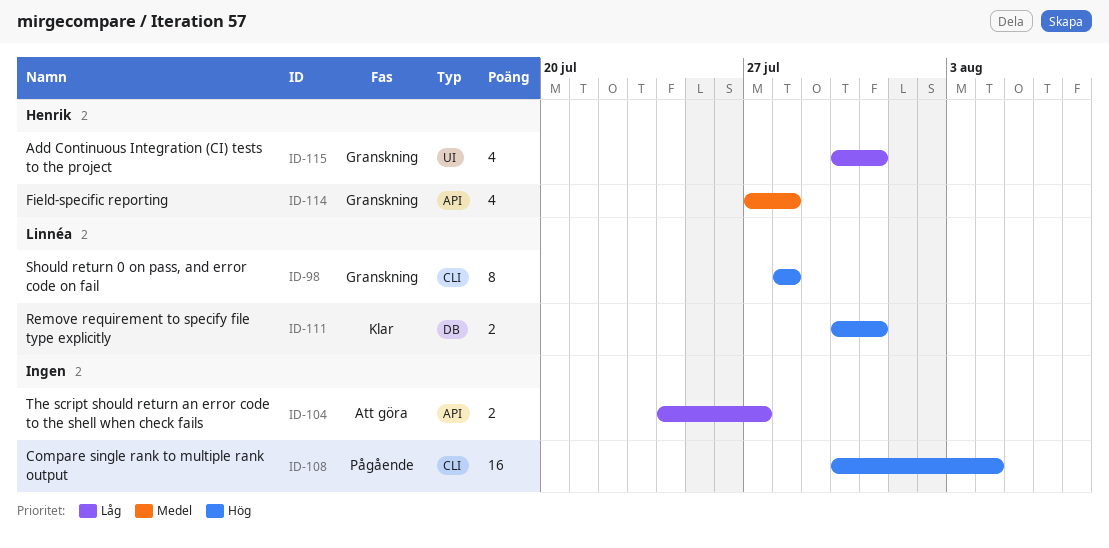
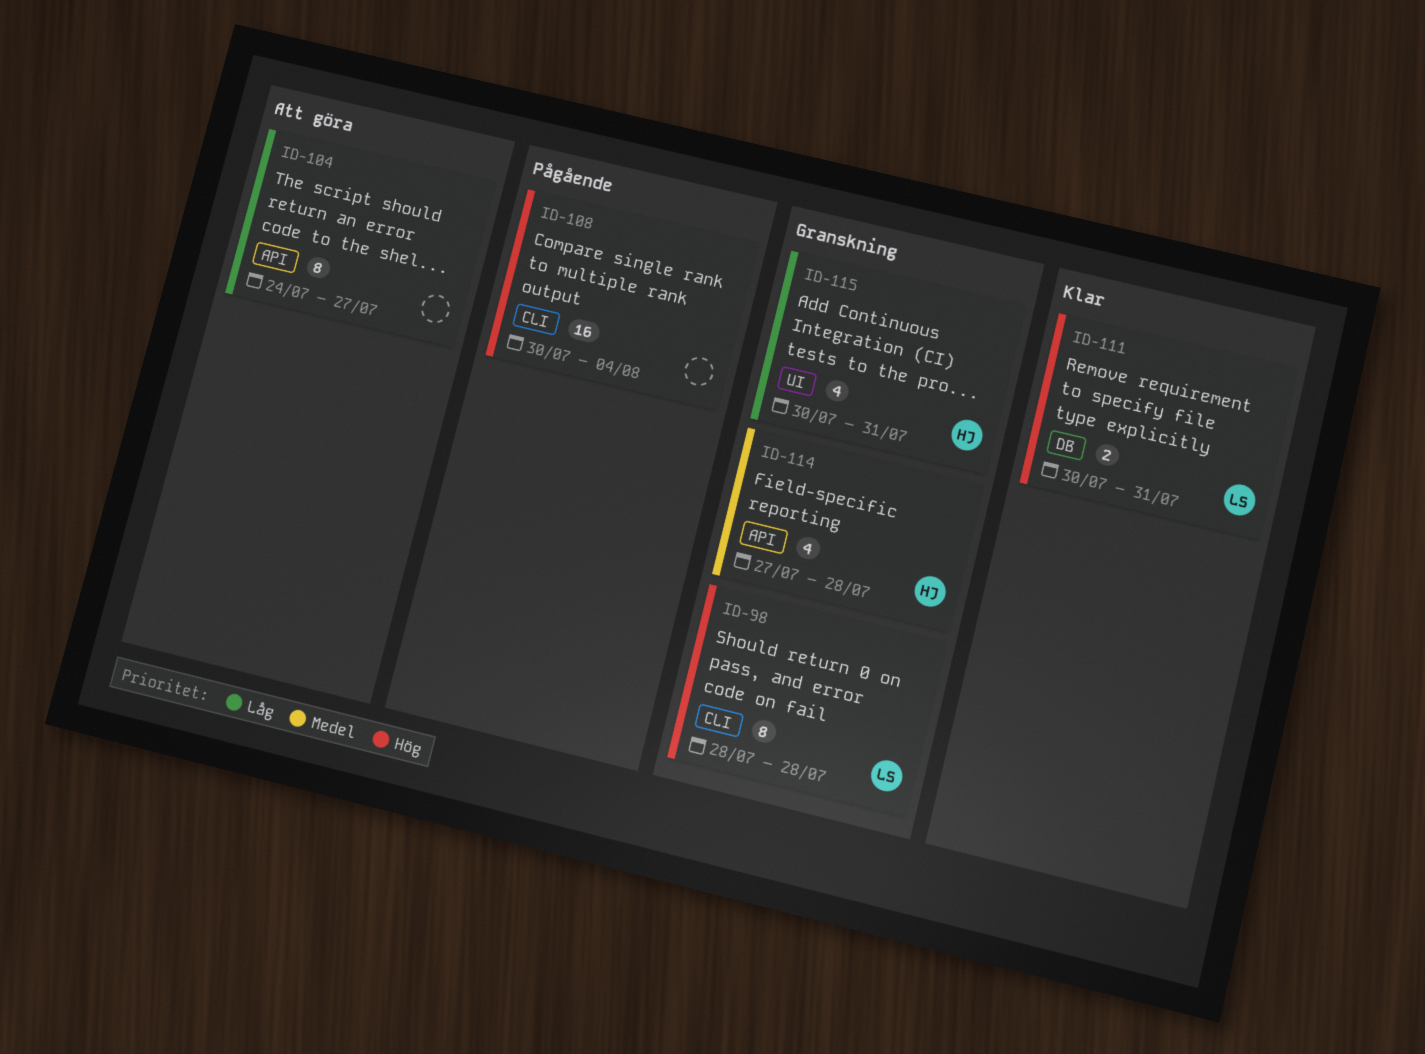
ID-104, estimate: 2 -> 8

